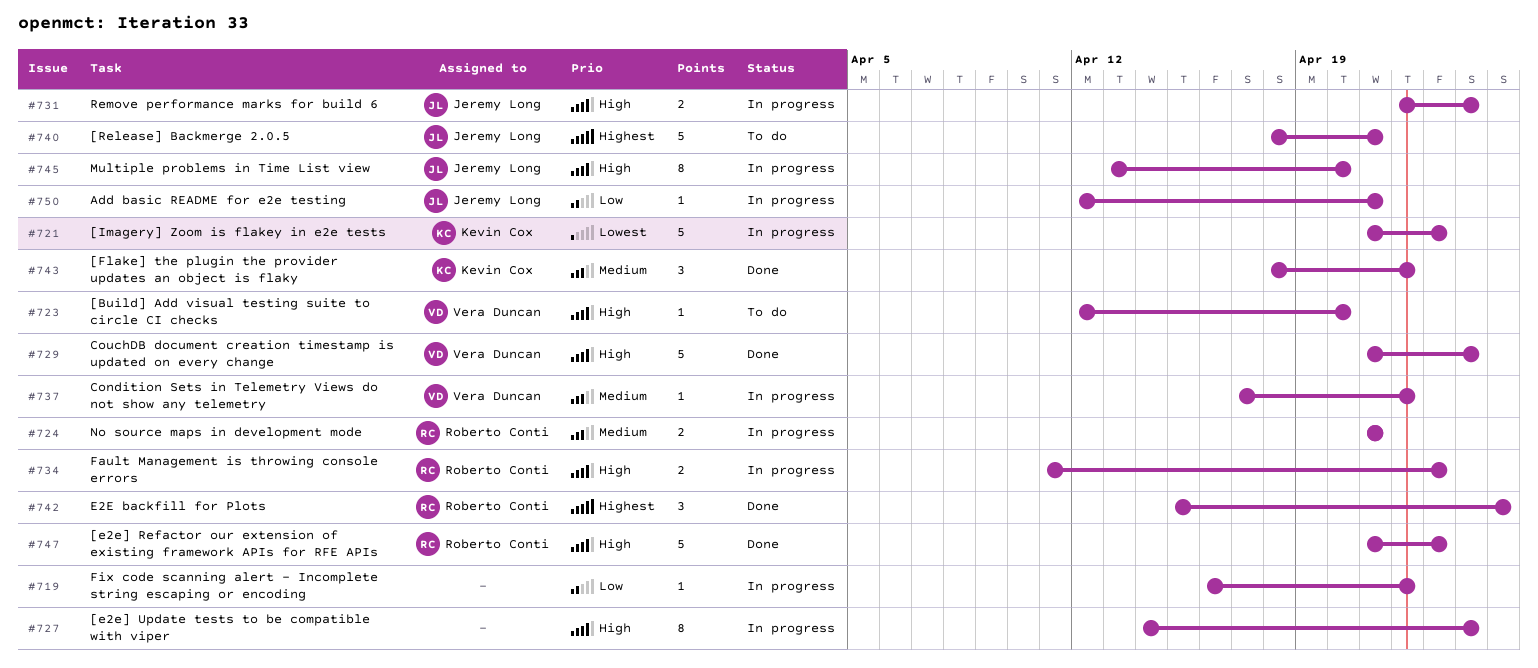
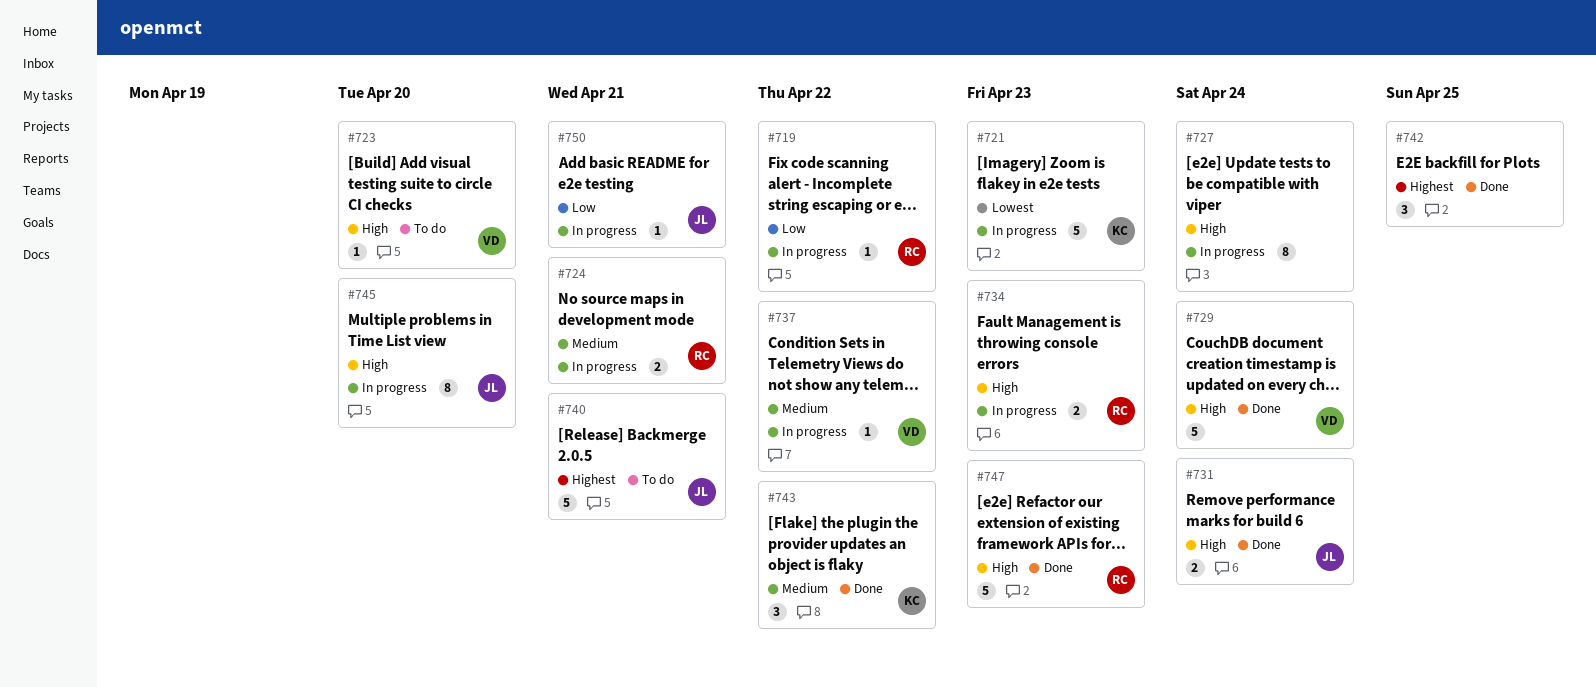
#719, owner: none -> Roberto Conti
#731, status: In progress -> Done
#742, owner: Roberto Conti -> none

